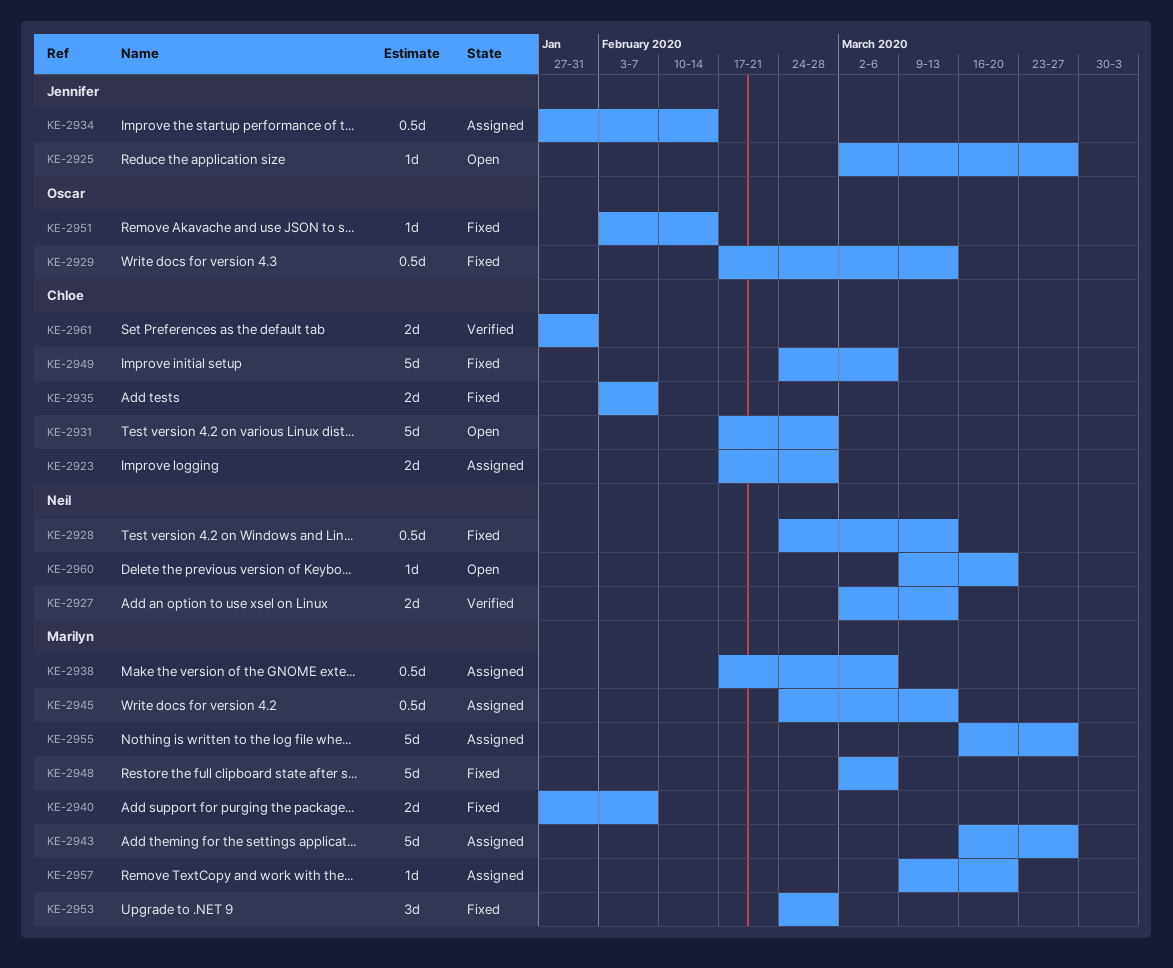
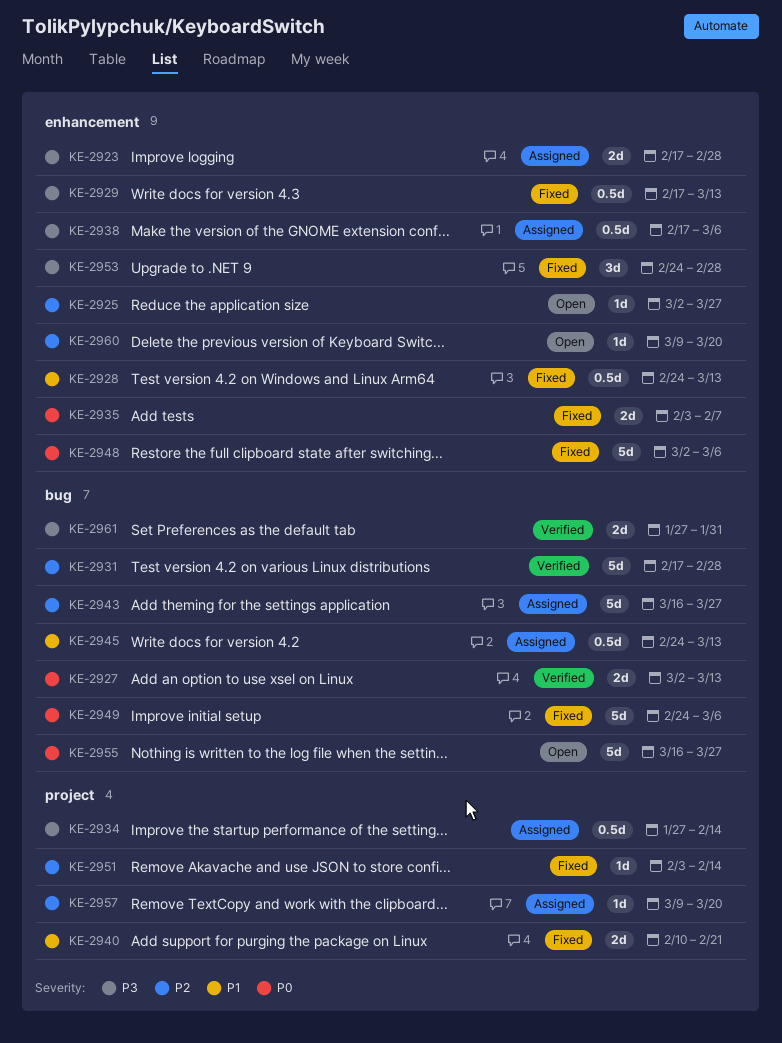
KE-2931, status: Open -> Verified
KE-2940, start: Jan 27 -> Feb 10
KE-2940, due: Feb 7 -> Feb 21
KE-2955, status: Assigned -> Open

